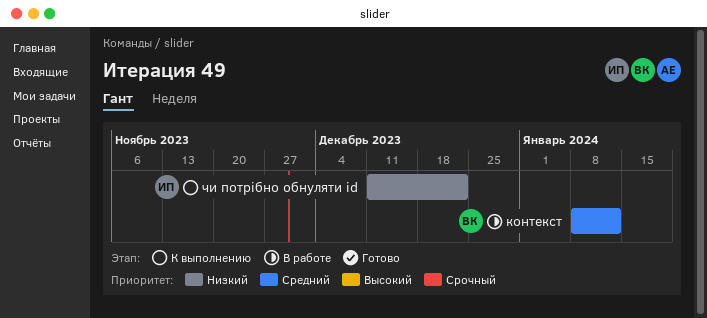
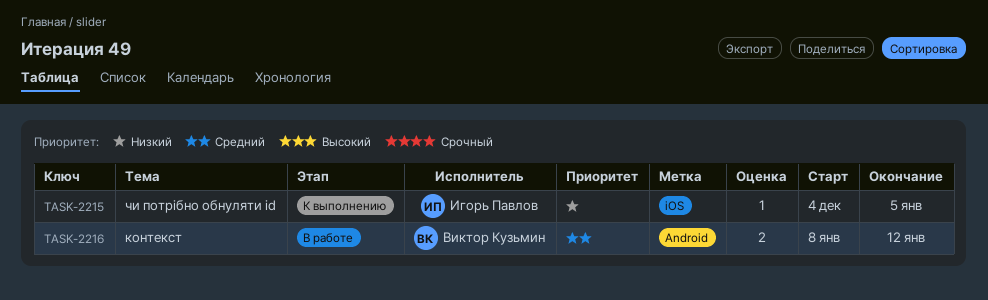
чи потрібно обнуляти id, start: Dec 11 -> Dec 4
чи потрібно обнуляти id, due: Dec 22 -> Jan 5

